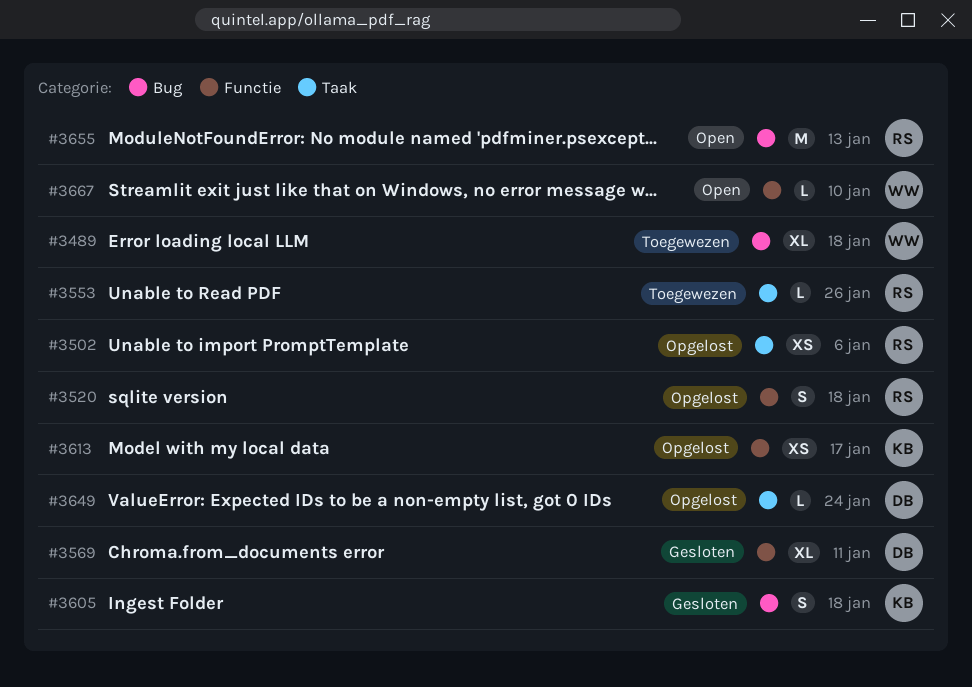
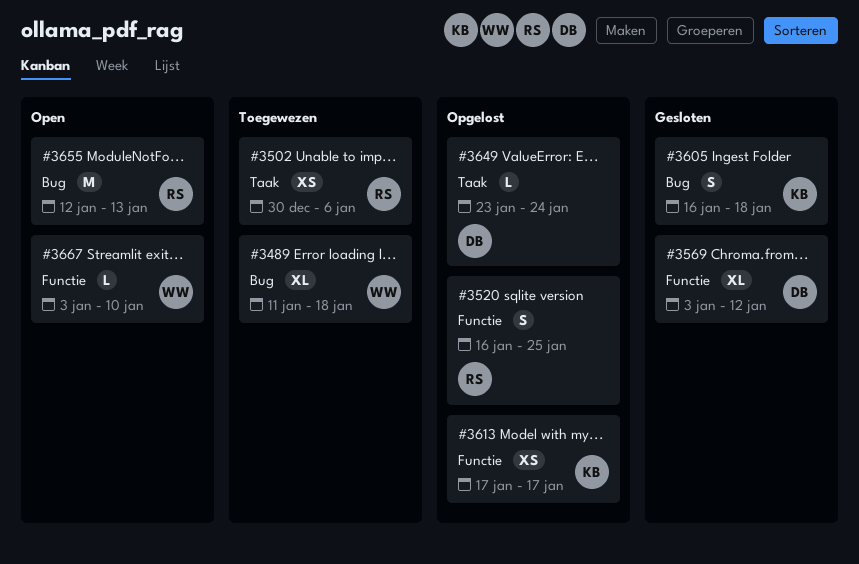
#3502, status: Opgelost -> Toegewezen
#3520, due: Jan 18 -> Jan 25
#3553: present -> none
#3569, due: Jan 11 -> Jan 12

